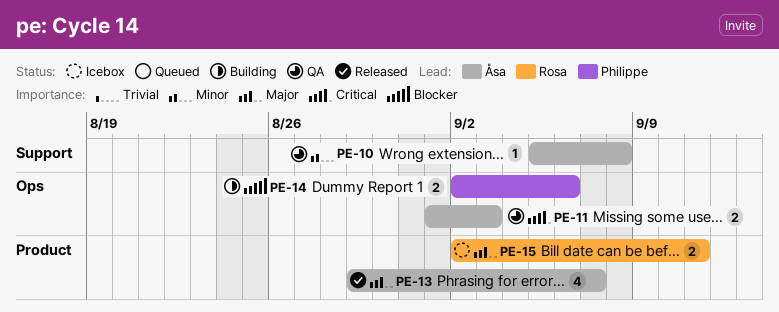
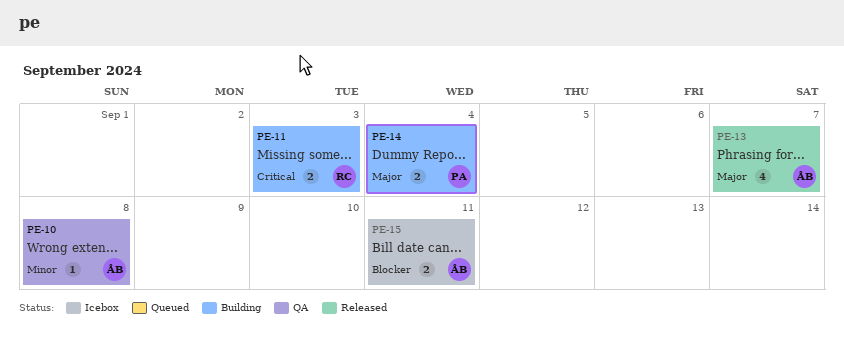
PE-11, status: QA -> Building
PE-11, owner: Åsa -> Rosa
PE-14, priority: Blocker -> Major
PE-14, due: Sep 6 -> Sep 4
PE-15, owner: Rosa -> Åsa
PE-15, priority: Major -> Blocker

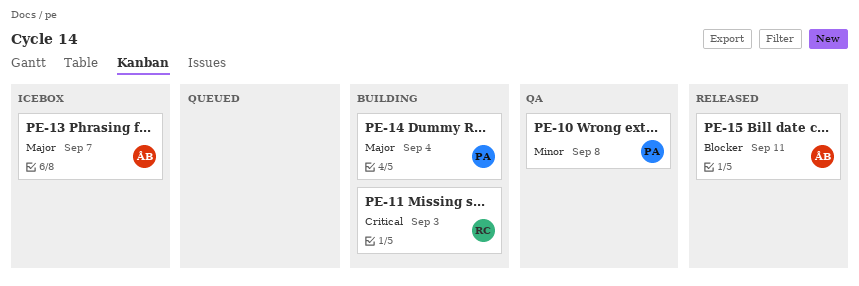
PE-10, owner: ÅB -> PA
PE-13, status: Released -> Icebox
PE-15, status: Icebox -> Released

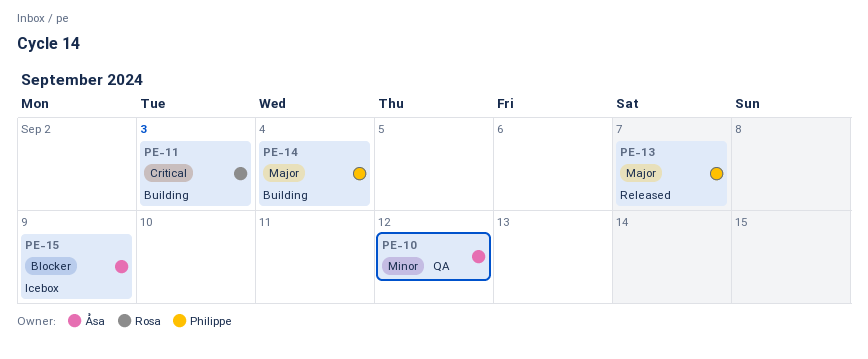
PE-10, owner: Philippe -> Åsa
PE-10, due: Sep 8 -> Sep 12
PE-13, status: Icebox -> Released
PE-13, owner: Åsa -> Philippe
PE-15, status: Released -> Icebox
PE-15, due: Sep 11 -> Sep 9

